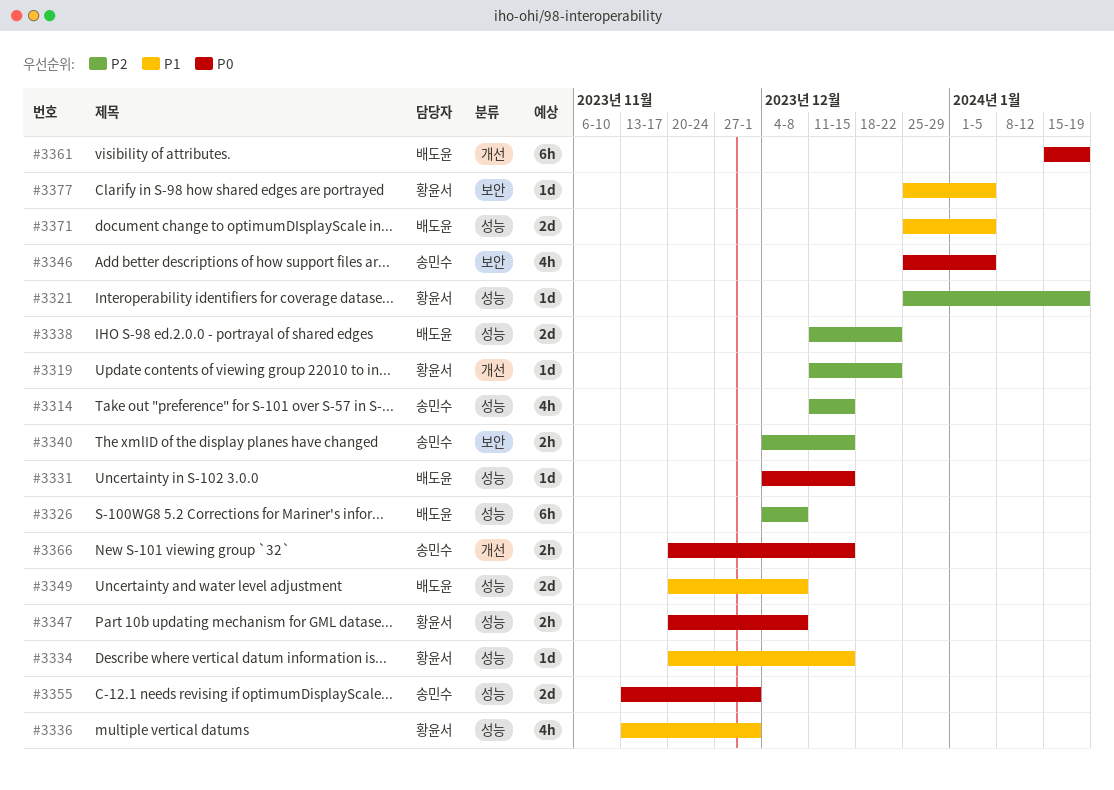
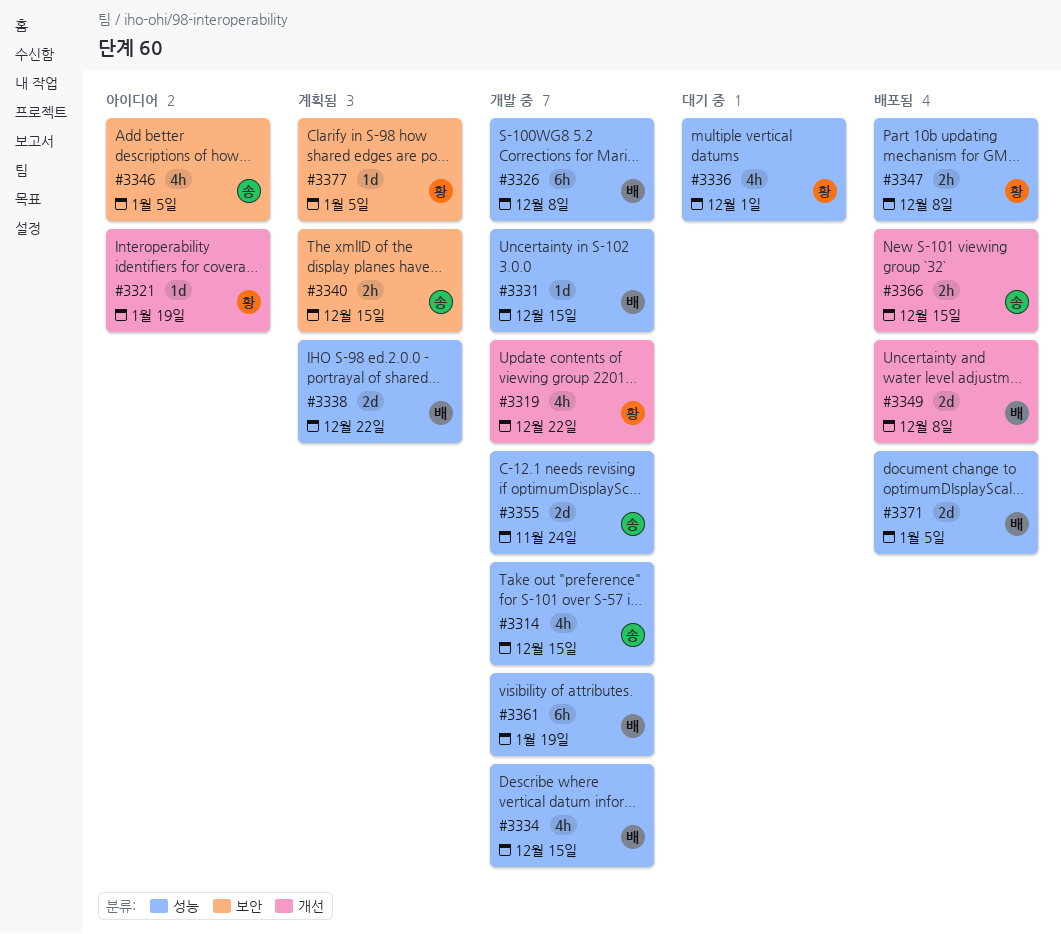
#3319, estimate: 1d -> 4h
#3321, label: 성능 -> 개선
#3334, owner: 황윤서 -> 배도윤
#3334, estimate: 1d -> 4h
#3349, label: 성능 -> 개선
#3355, due: Dec 1 -> Nov 24
#3361, label: 개선 -> 성능

